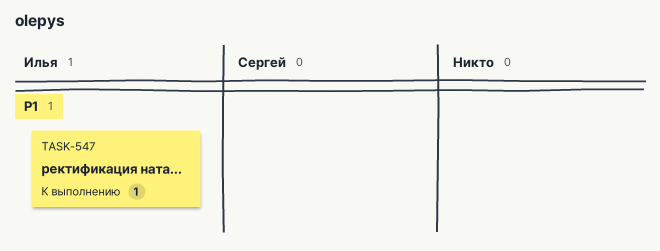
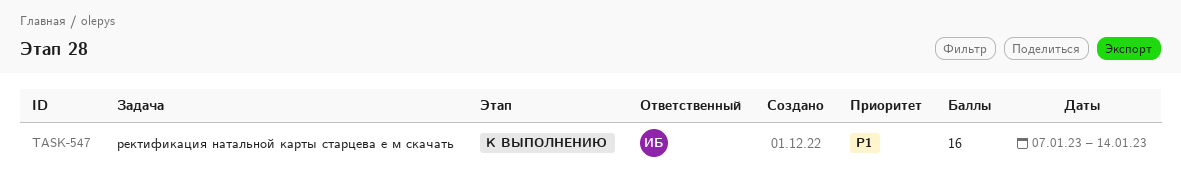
TASK-547, estimate: 1 -> 16

